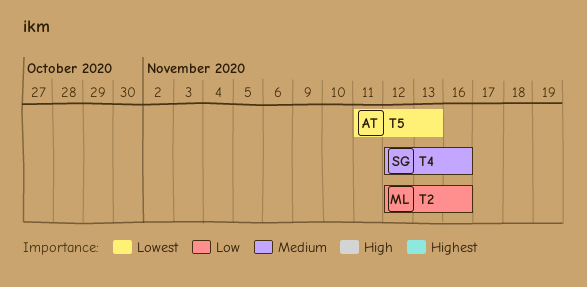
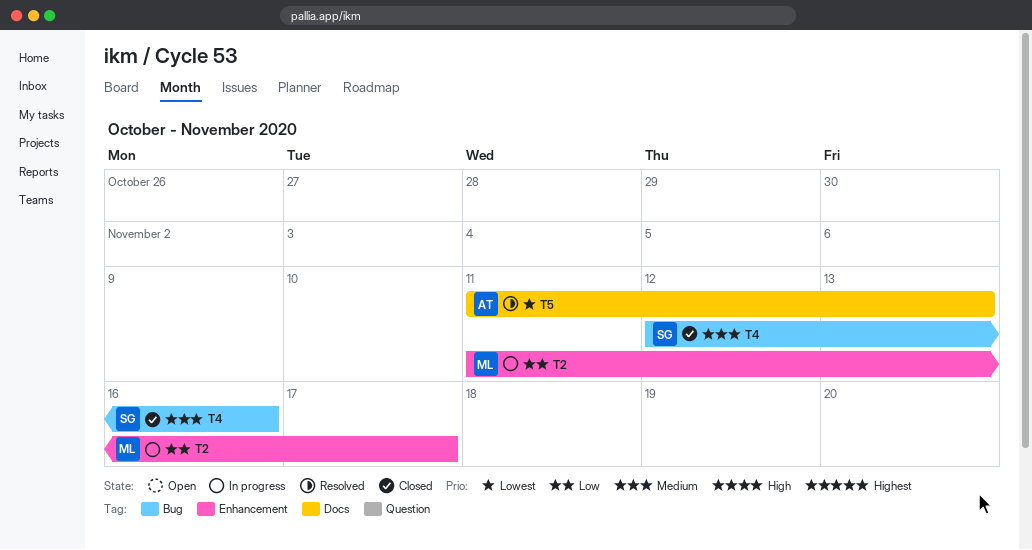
T2, start: Nov 12 -> Nov 11
T2, due: Nov 16 -> Nov 17

